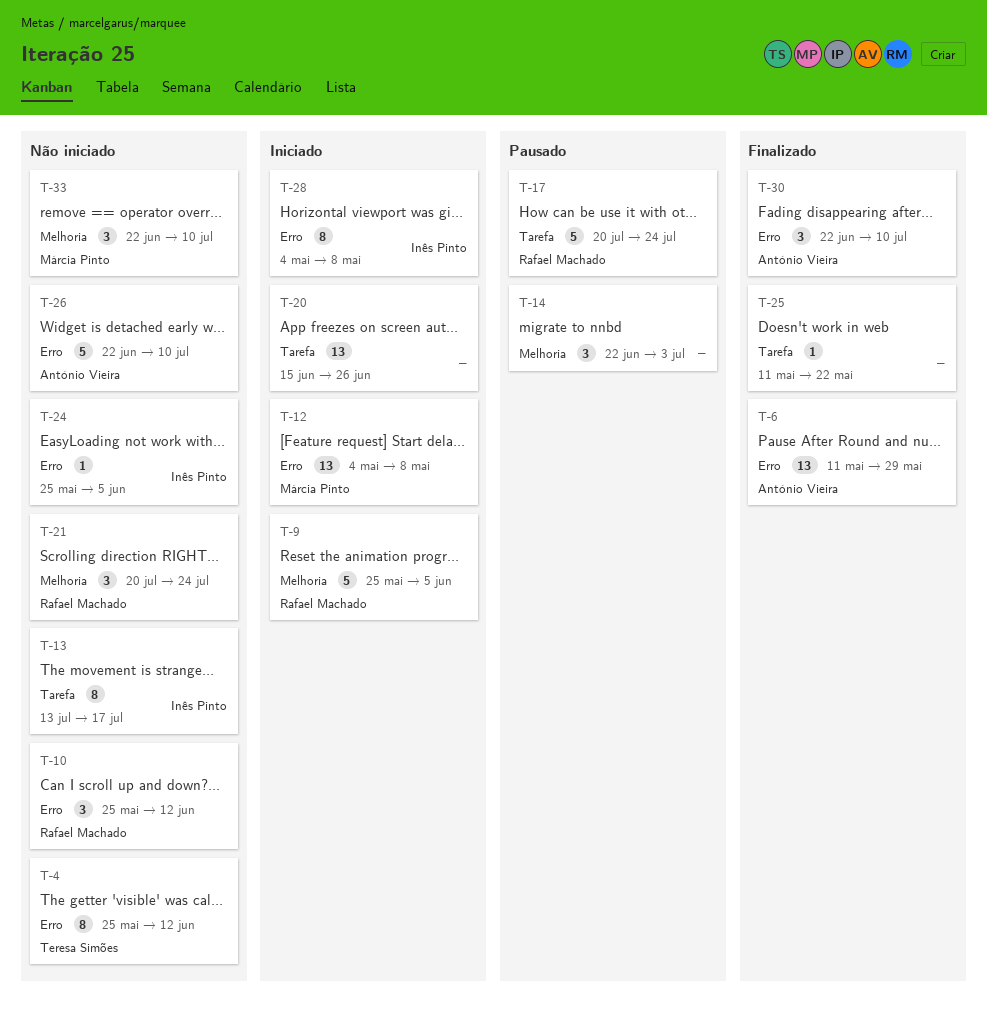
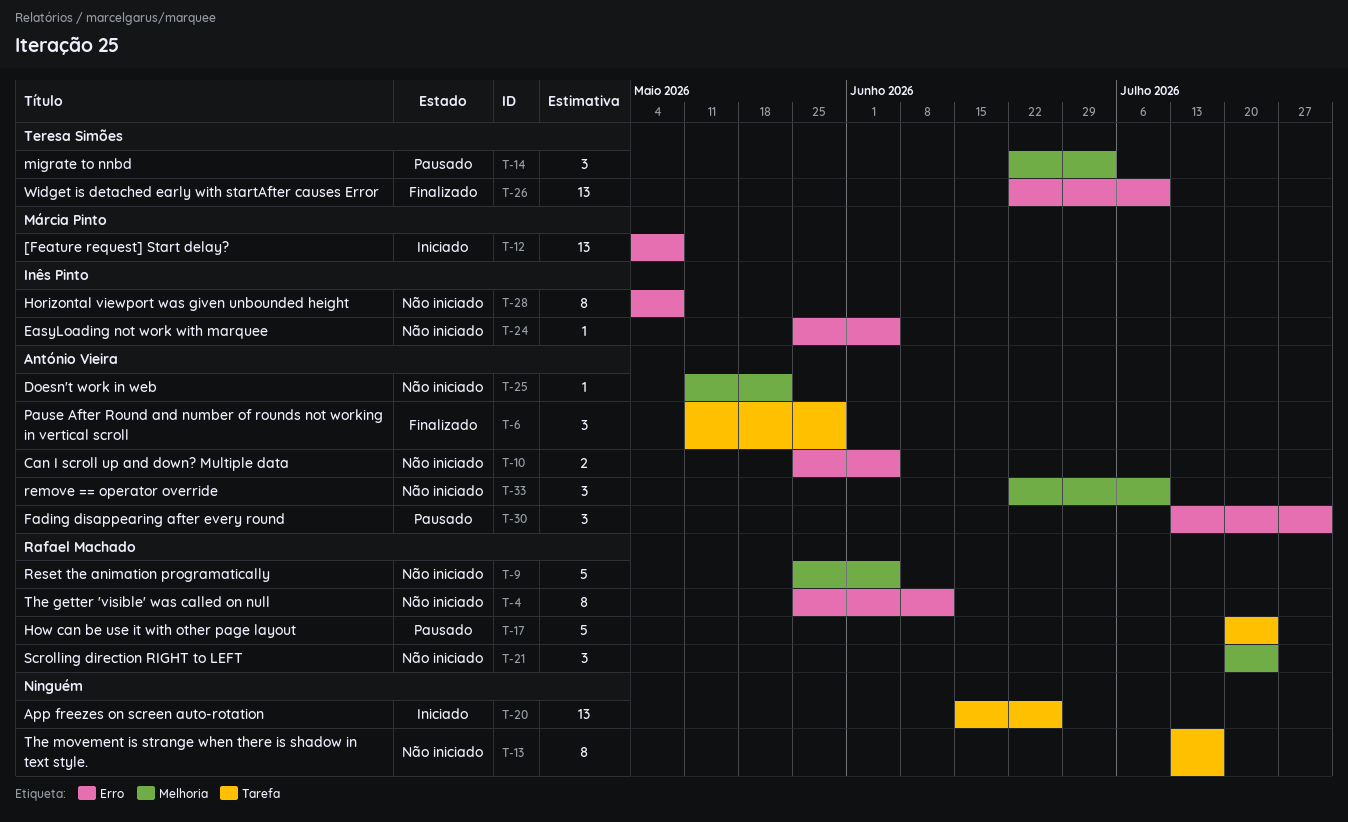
T-4, owner: Teresa Simões -> Rafael Machado
T-6, label: Erro -> Tarefa
T-6, estimate: 13 -> 3
T-9, status: Iniciado -> Não iniciado
T-10, owner: Rafael Machado -> António Vieira
T-10, estimate: 3 -> 2
T-10, due: Jun 12 -> Jun 5
T-13, owner: Inês Pinto -> none
T-14, owner: none -> Teresa Simões
T-25, status: Finalizado -> Não iniciado
T-25, owner: none -> António Vieira
T-25, label: Tarefa -> Melhoria
T-26, status: Não iniciado -> Finalizado
T-26, owner: António Vieira -> Teresa Simões
T-26, estimate: 5 -> 13
T-28, status: Iniciado -> Não iniciado
T-30, status: Finalizado -> Pausado
T-30, start: Jun 22 -> Jul 13
T-30, due: Jul 10 -> Jul 31
T-33, owner: Márcia Pinto -> António Vieira

